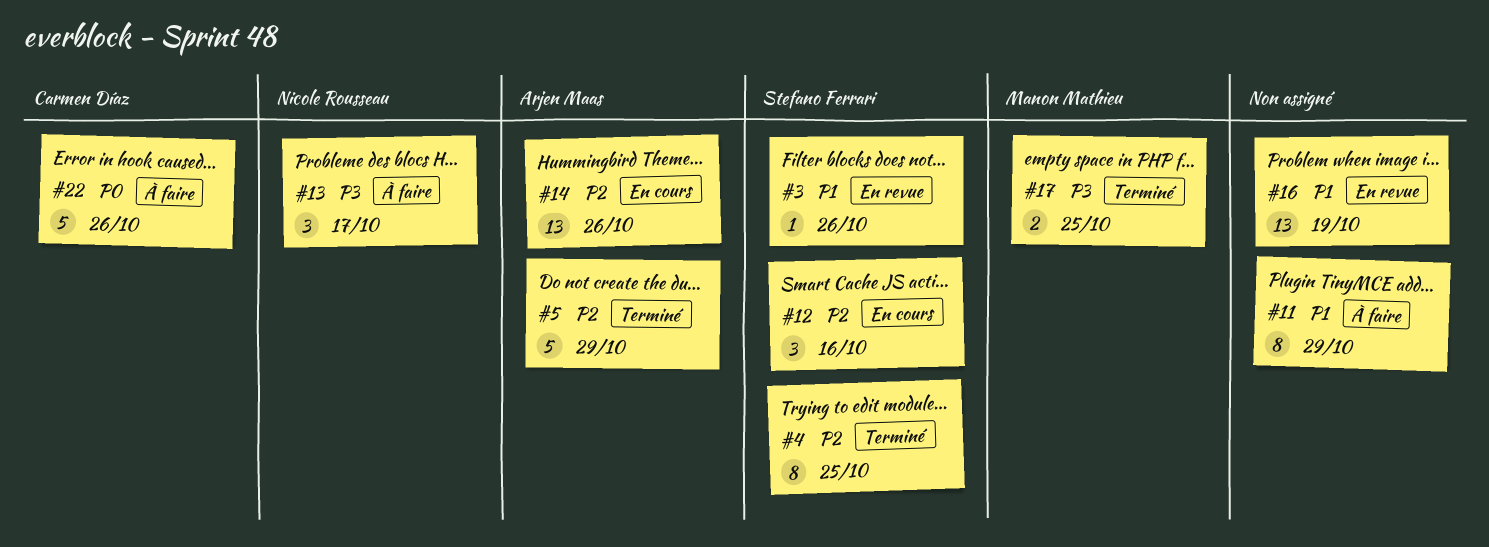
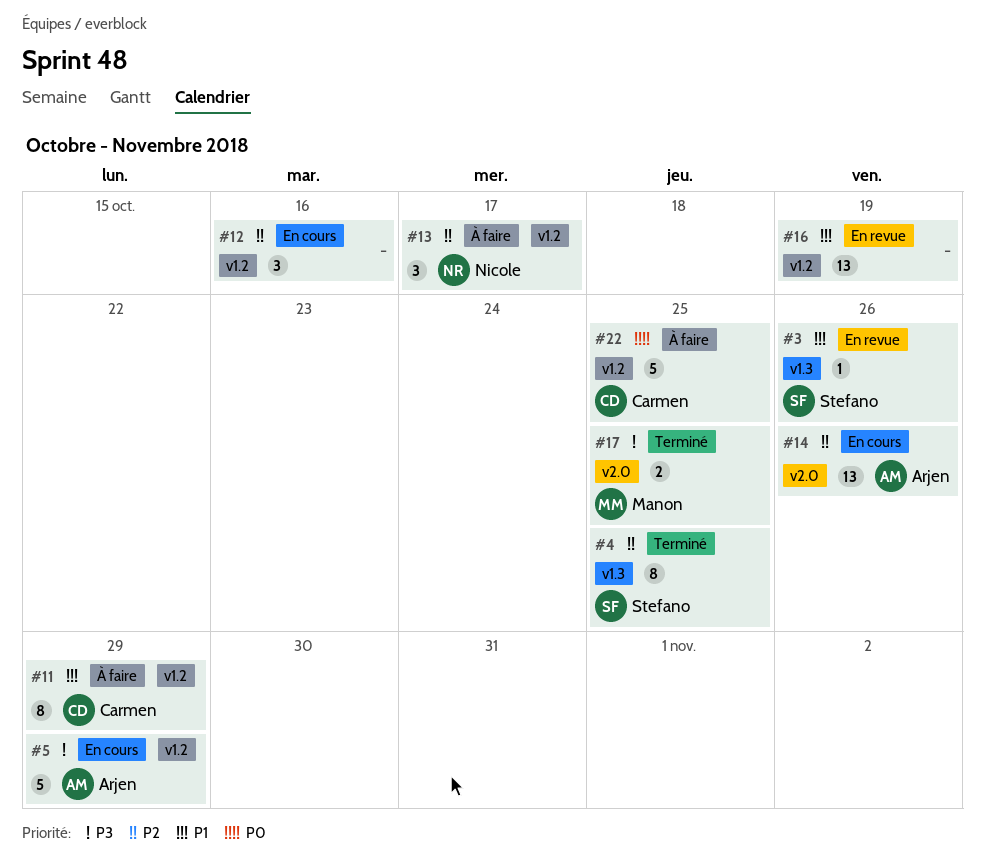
#5, status: Terminé -> En cours
#5, priority: P2 -> P3
#11, owner: none -> Carmen Díaz
#12, owner: Stefano Ferrari -> none
#13, priority: P3 -> P2
#22, due: Oct 26 -> Oct 25

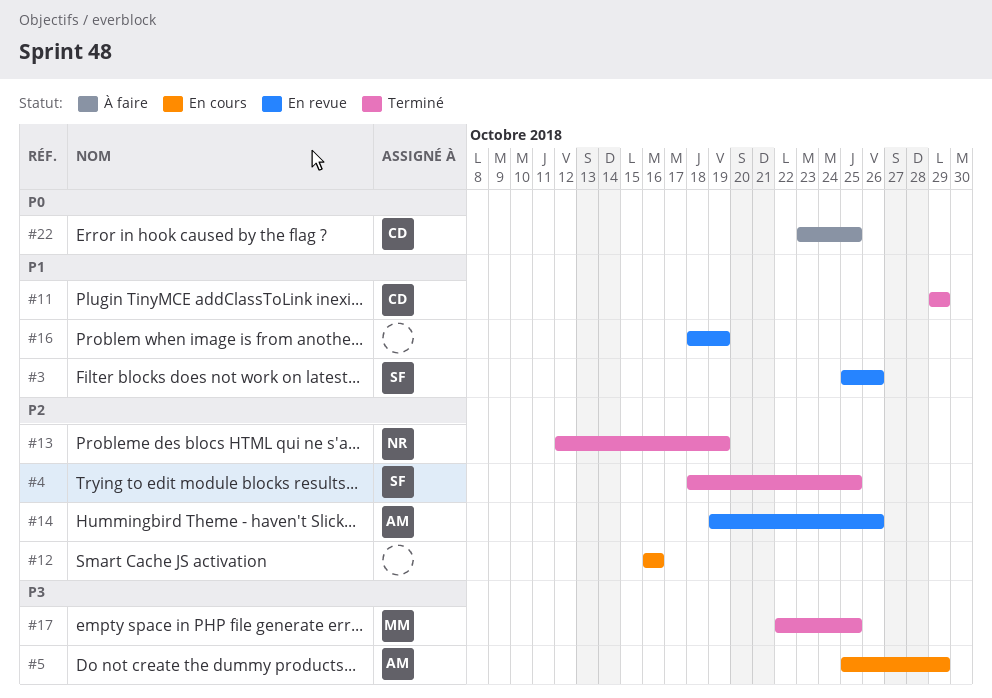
#11, status: À faire -> Terminé
#13, status: À faire -> Terminé
#13, due: Oct 17 -> Oct 19
#14, status: En cours -> En revue

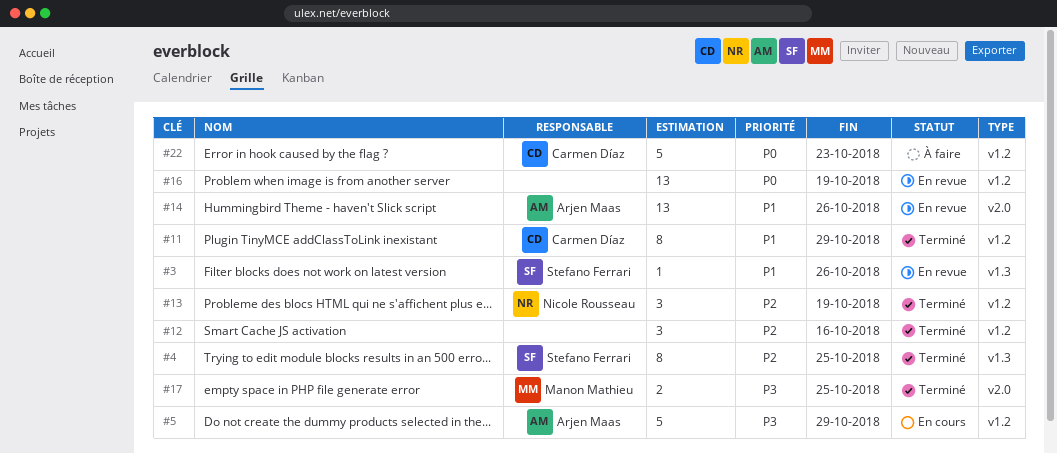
#12, status: En cours -> Terminé
#14, priority: P2 -> P1
#16, priority: P1 -> P0
#22, due: Oct 25 -> Oct 23

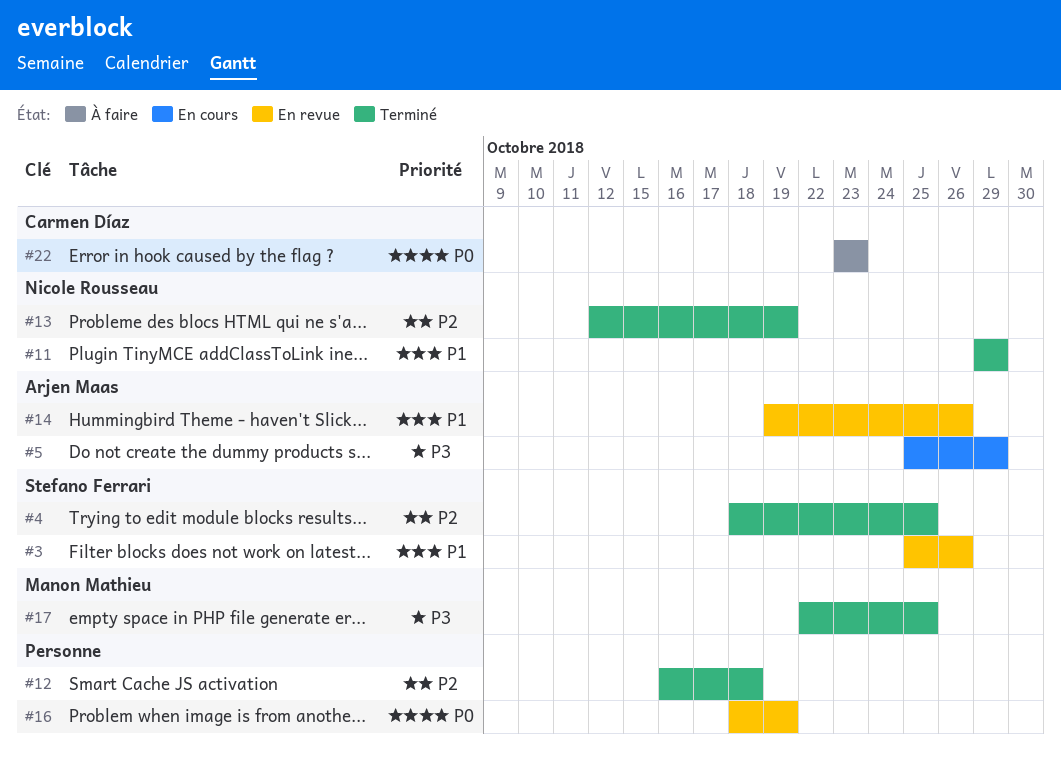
#11, owner: Carmen Díaz -> Nicole Rousseau
#12, due: Oct 16 -> Oct 18

